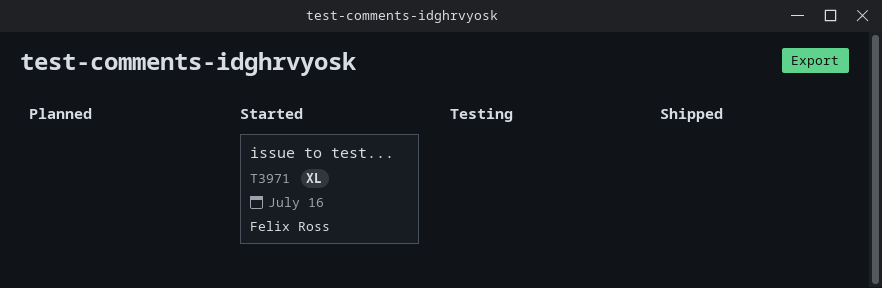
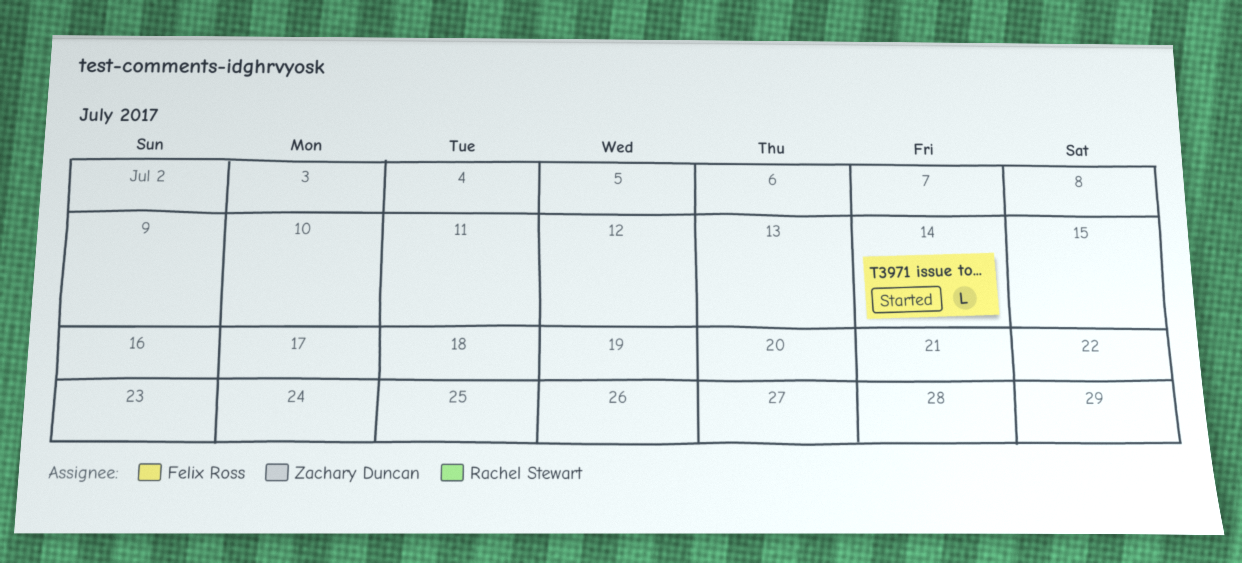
T3971, estimate: XL -> L
T3971, due: Jul 16 -> Jul 14

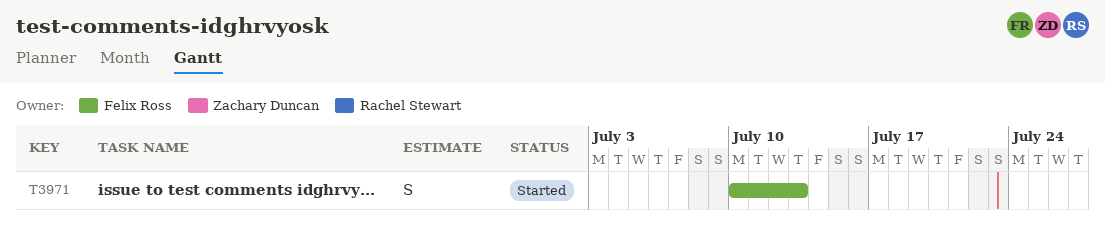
T3971, estimate: L -> S
T3971, due: Jul 14 -> Jul 13

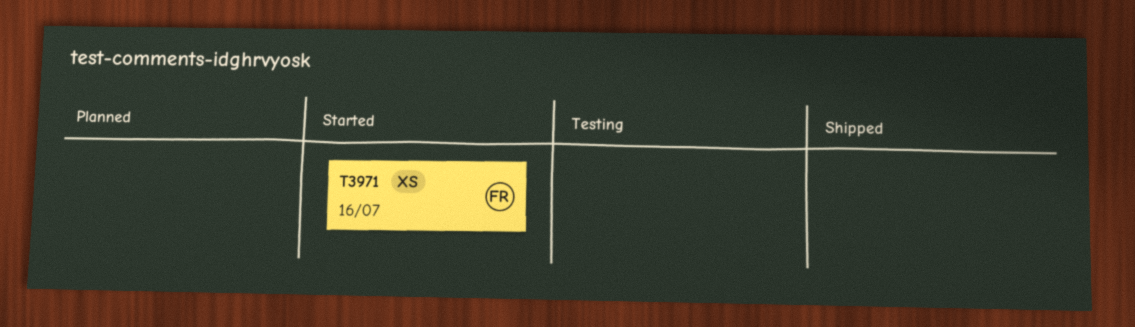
T3971, estimate: S -> XS
T3971, due: Jul 13 -> Jul 16

